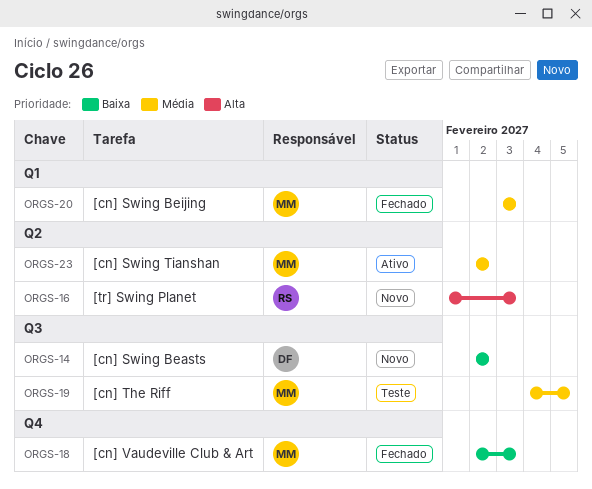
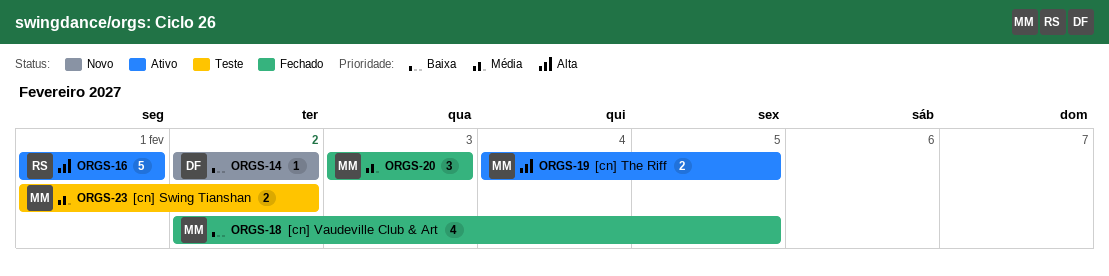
ORGS-16, status: Novo -> Ativo
ORGS-16, due: Feb 3 -> Feb 1
ORGS-18, due: Feb 3 -> Feb 5
ORGS-19, status: Teste -> Ativo
ORGS-19, priority: Média -> Alta
ORGS-23, status: Ativo -> Teste
ORGS-23, start: Feb 2 -> Feb 1

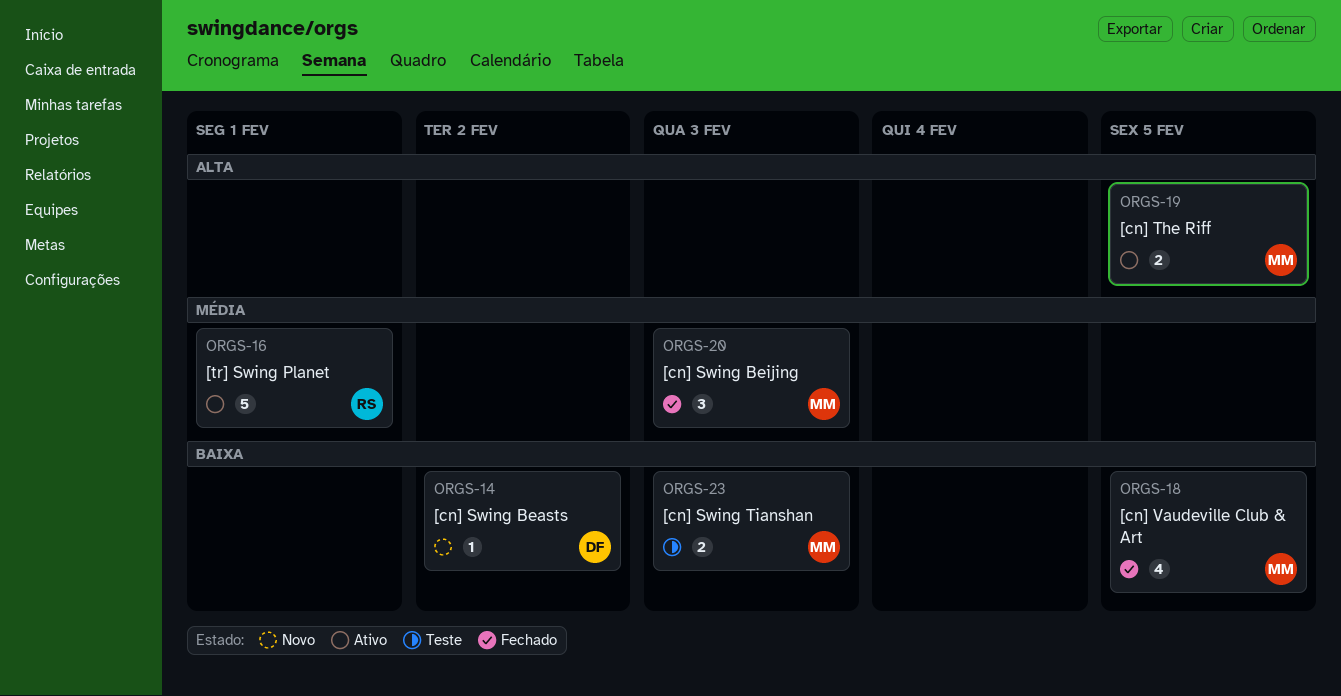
ORGS-16, priority: Alta -> Média
ORGS-23, priority: Média -> Baixa
ORGS-23, due: Feb 2 -> Feb 3

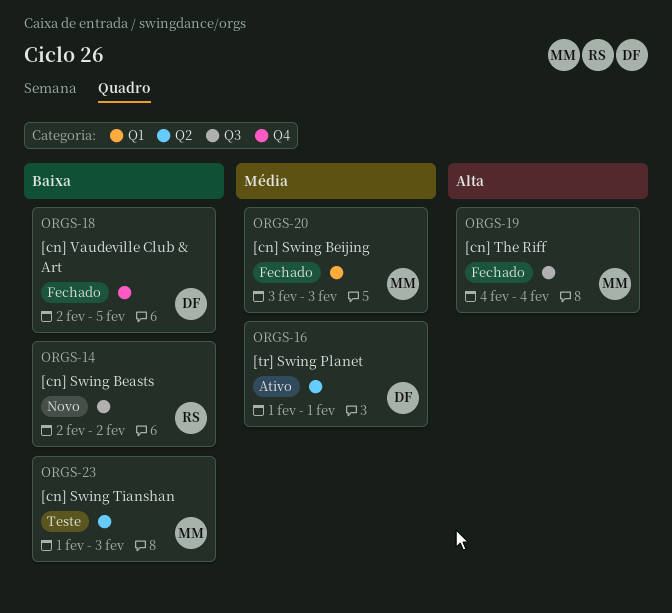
ORGS-14, owner: DF -> RS
ORGS-16, owner: RS -> DF
ORGS-18, owner: MM -> DF
ORGS-19, status: Ativo -> Fechado
ORGS-19, due: Feb 5 -> Feb 4

